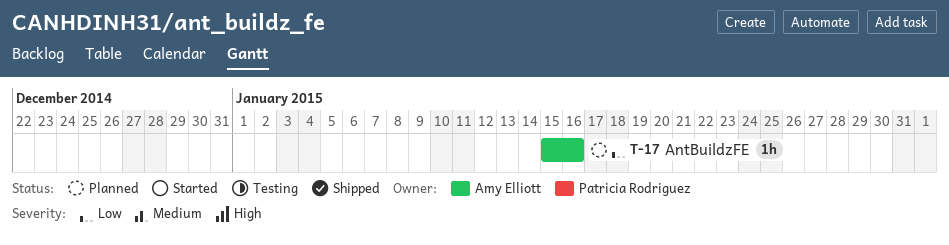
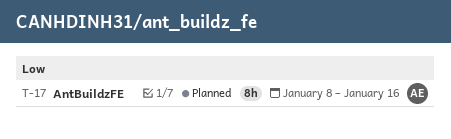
T-17, estimate: 1h -> 8h
T-17, start: Jan 15 -> Jan 8

